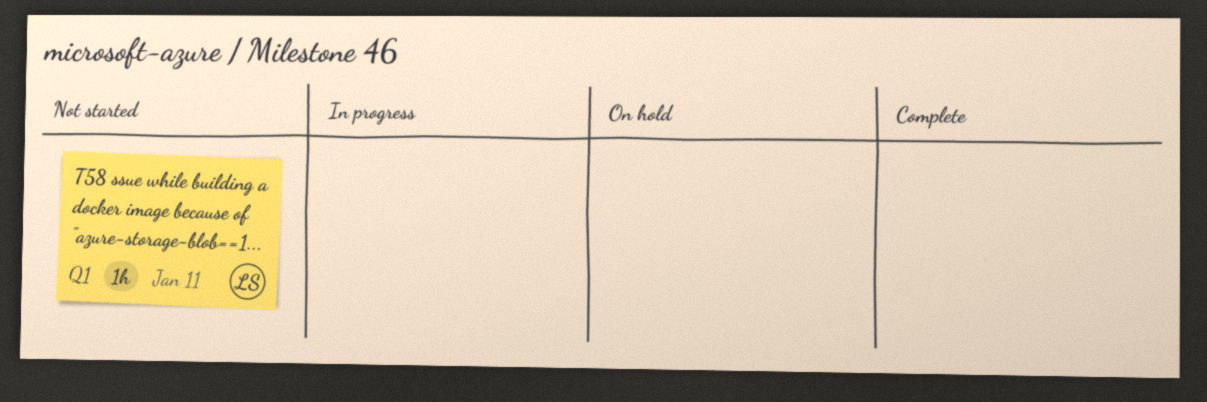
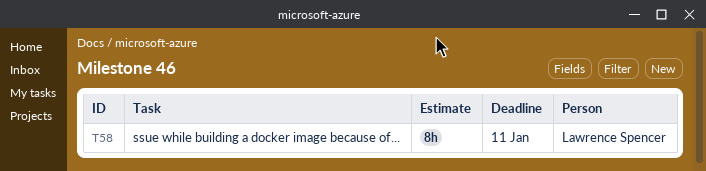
T58, estimate: 1h -> 8h

